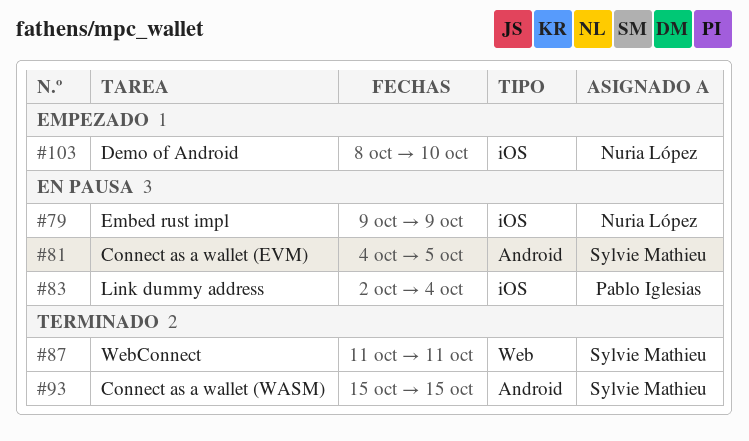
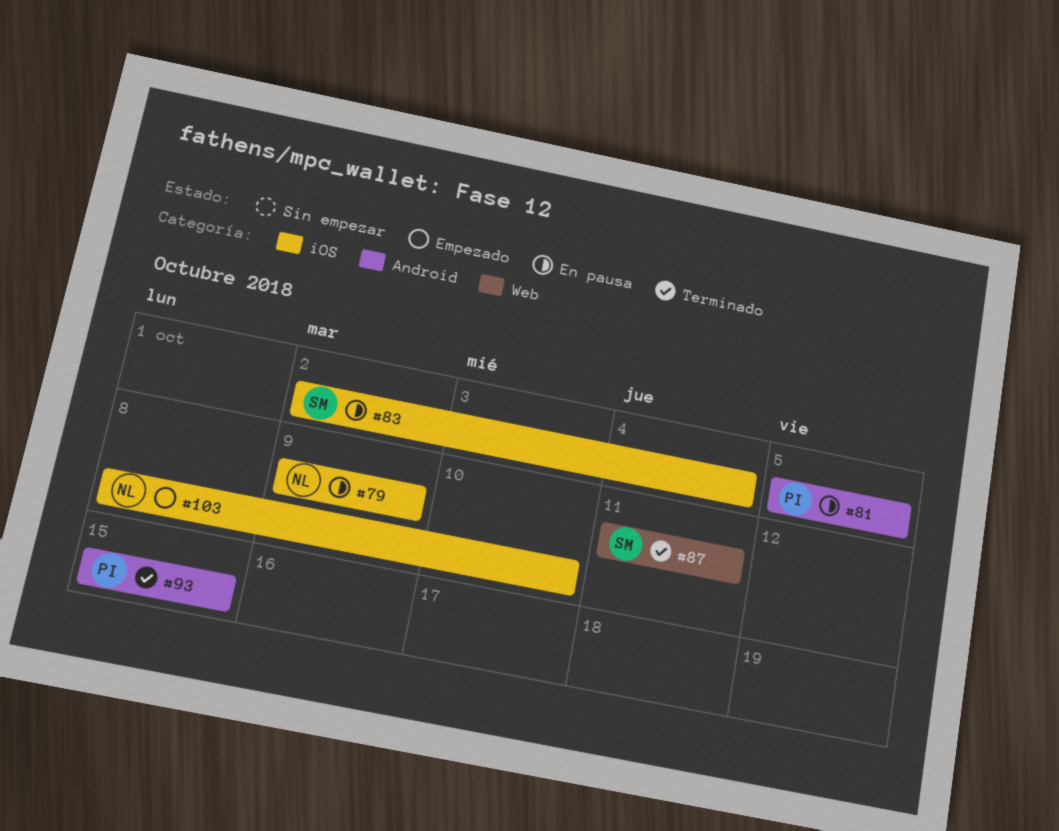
#81, owner: Sylvie Mathieu -> Pablo Iglesias
#81, start: Oct 4 -> Oct 5
#83, owner: Pablo Iglesias -> Sylvie Mathieu
#93, owner: Sylvie Mathieu -> Pablo Iglesias

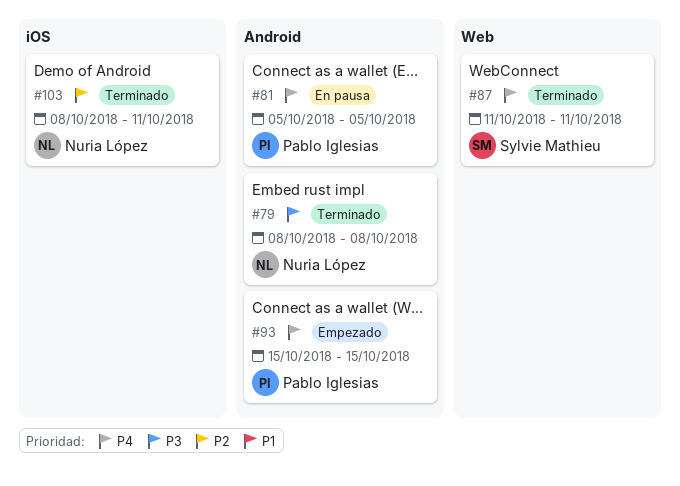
#79, status: En pausa -> Terminado
#79, label: iOS -> Android
#79, start: Oct 9 -> Oct 8
#79, due: Oct 9 -> Oct 8
#83: present -> none
#93, status: Terminado -> Empezado
#103, status: Empezado -> Terminado
#103, due: Oct 10 -> Oct 11

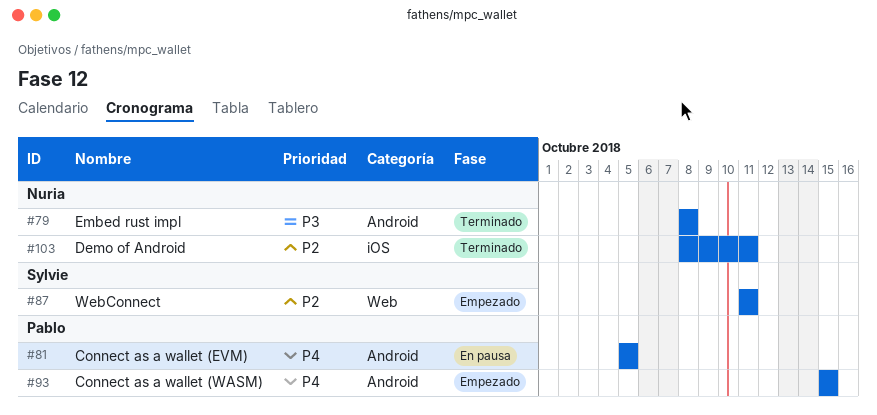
#87, status: Terminado -> Empezado
#87, priority: P4 -> P2

